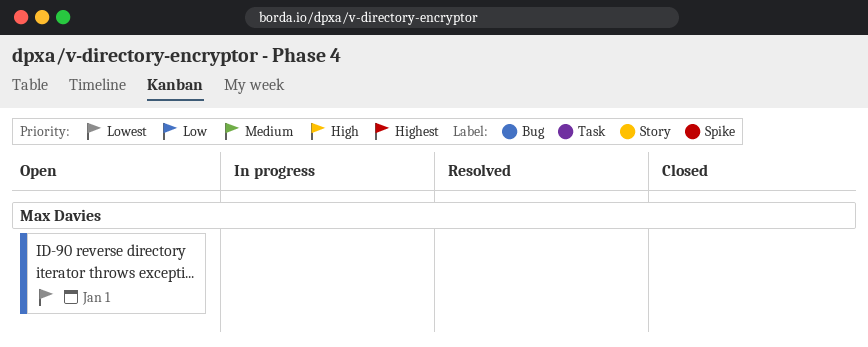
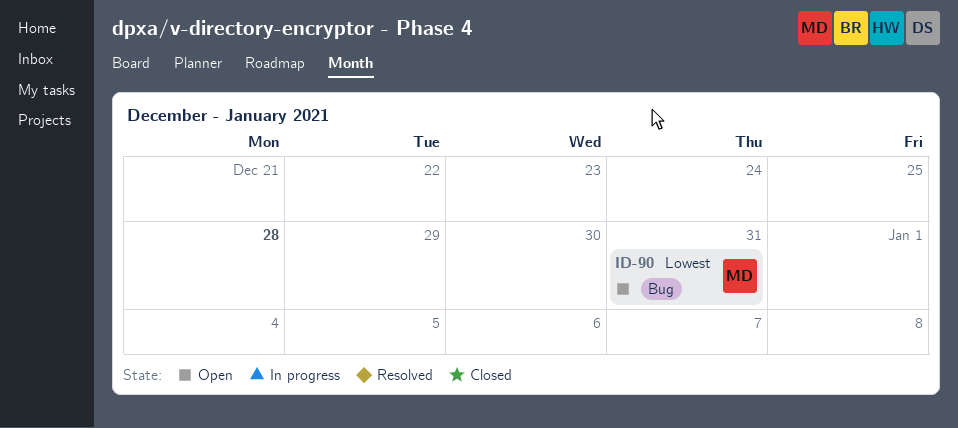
ID-90, due: Jan 1 -> Dec 31

